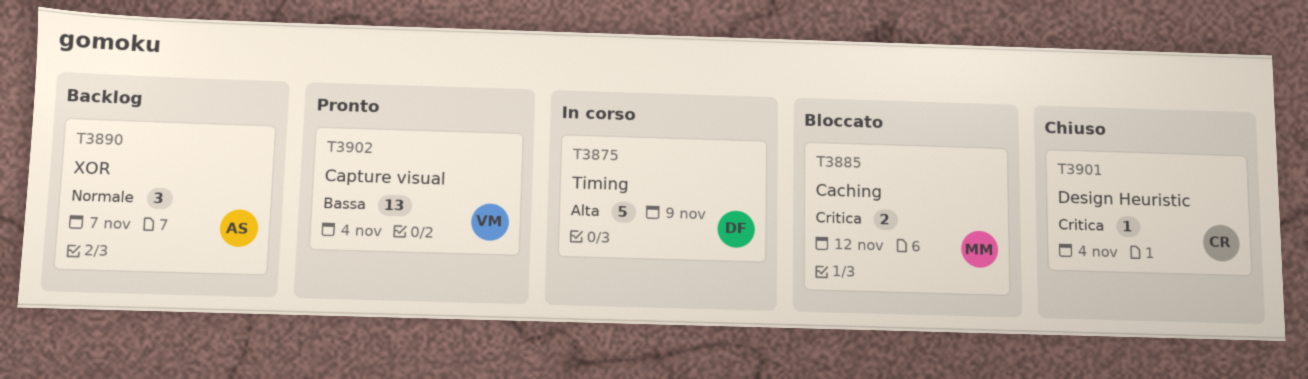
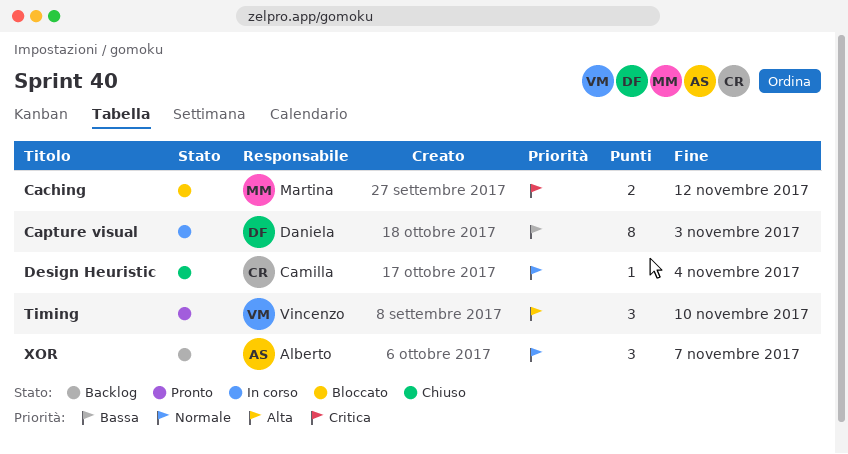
Capture visual, status: Pronto -> In corso
Capture visual, owner: Vincenzo -> Daniela
Capture visual, estimate: 13 -> 8
Capture visual, due: Nov 4 -> Nov 3
Design Heuristic, priority: Critica -> Normale
Timing, status: In corso -> Pronto
Timing, owner: Daniela -> Vincenzo
Timing, estimate: 5 -> 3
Timing, due: Nov 9 -> Nov 10

